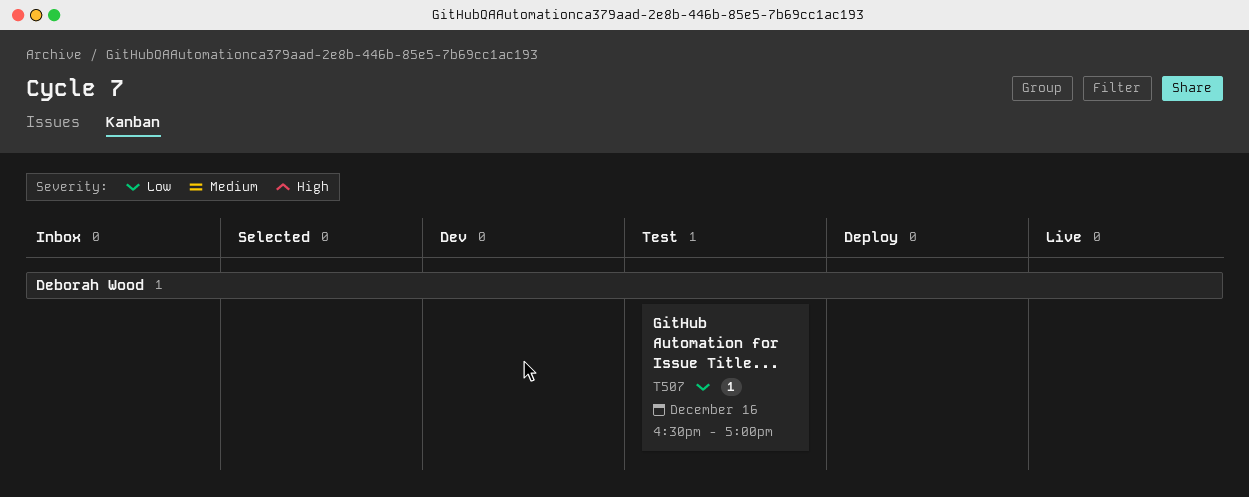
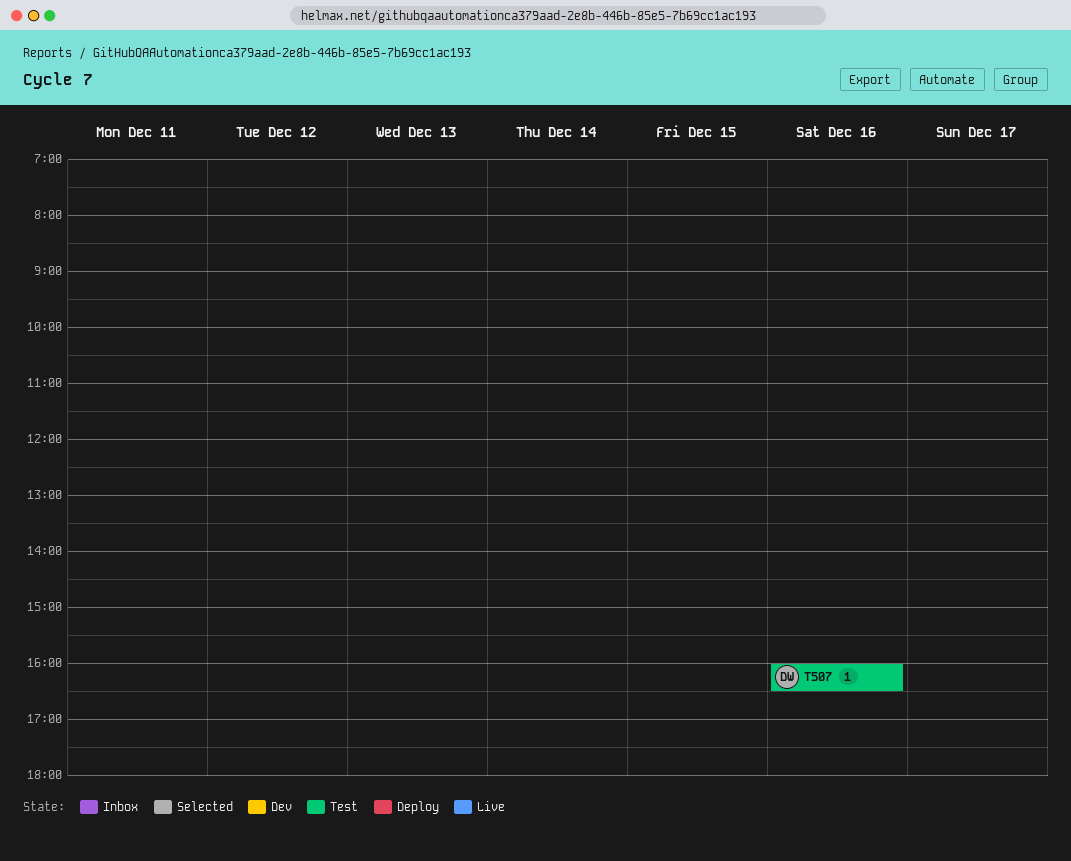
T507, begins: 16:30 -> 16:00
T507, ends: 17:00 -> 16:30

